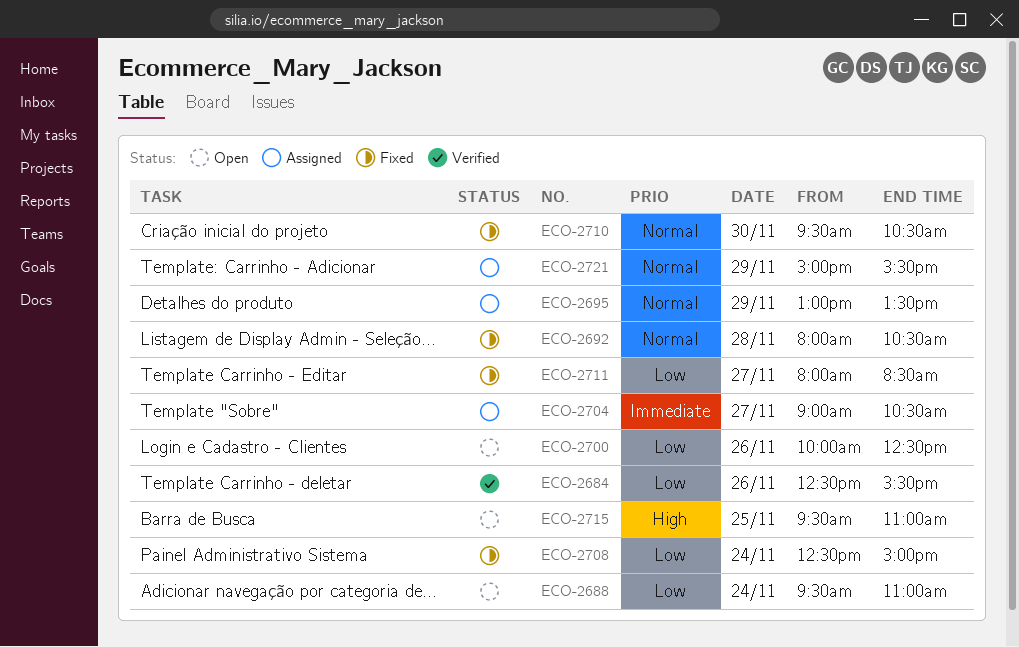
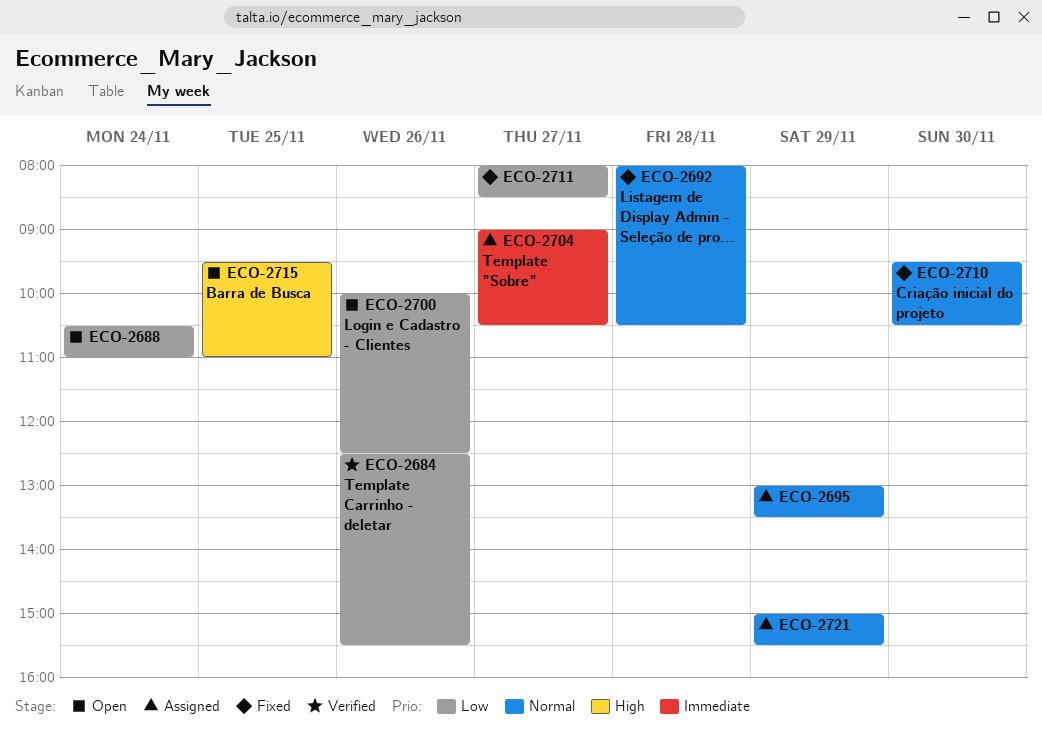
ECO-2688, begins: 09:30 -> 10:30
ECO-2708: present -> none

